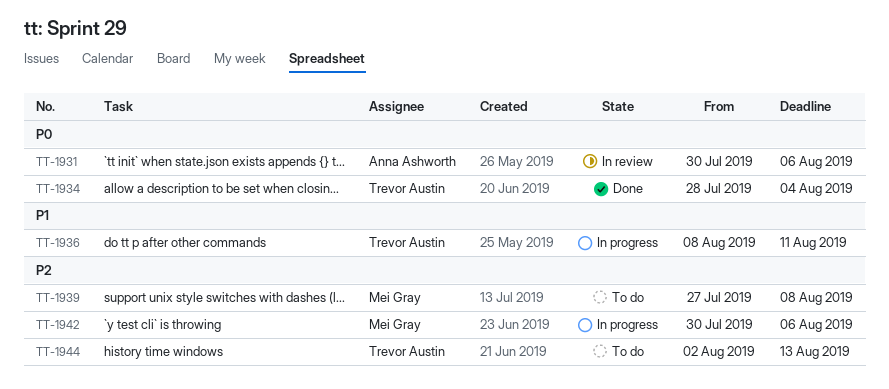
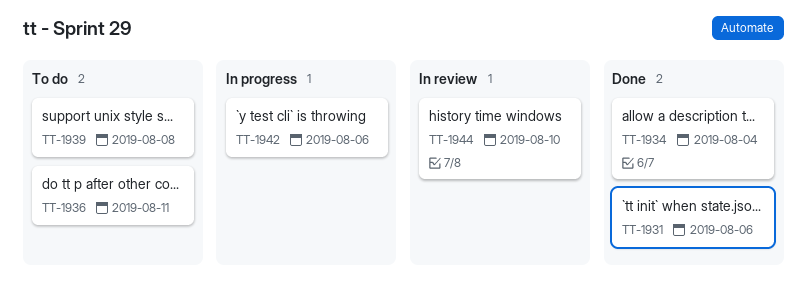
TT-1931, status: In review -> Done
TT-1936, status: In progress -> To do
TT-1944, status: To do -> In review
TT-1944, due: Aug 13 -> Aug 10

